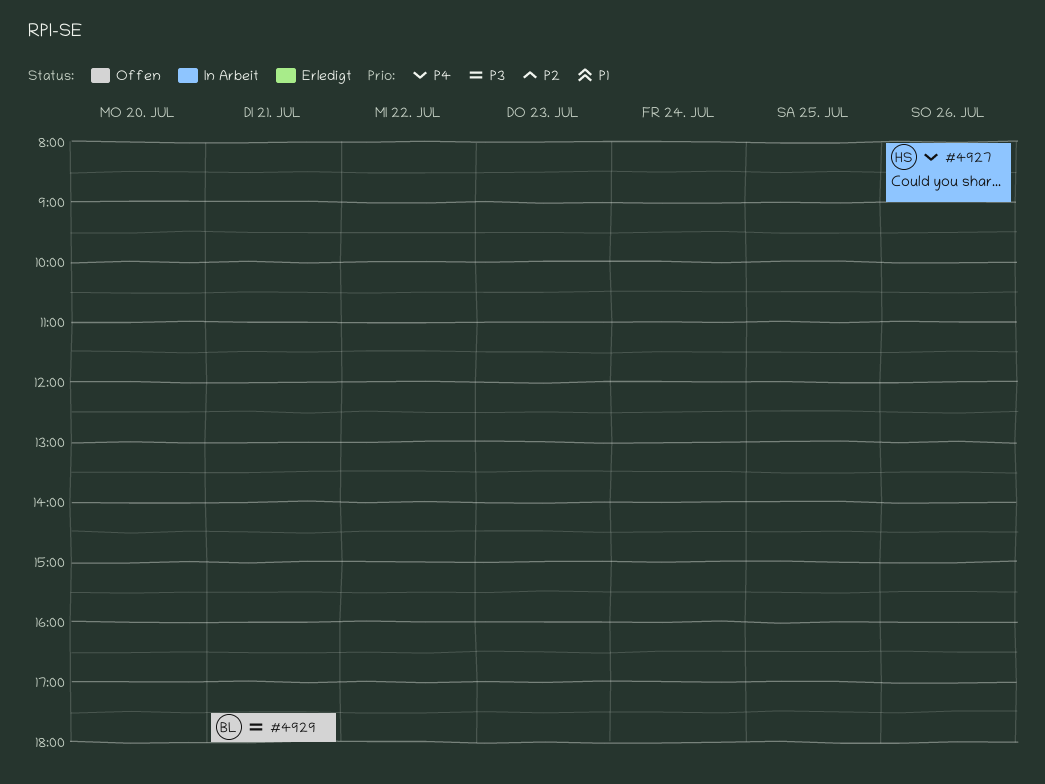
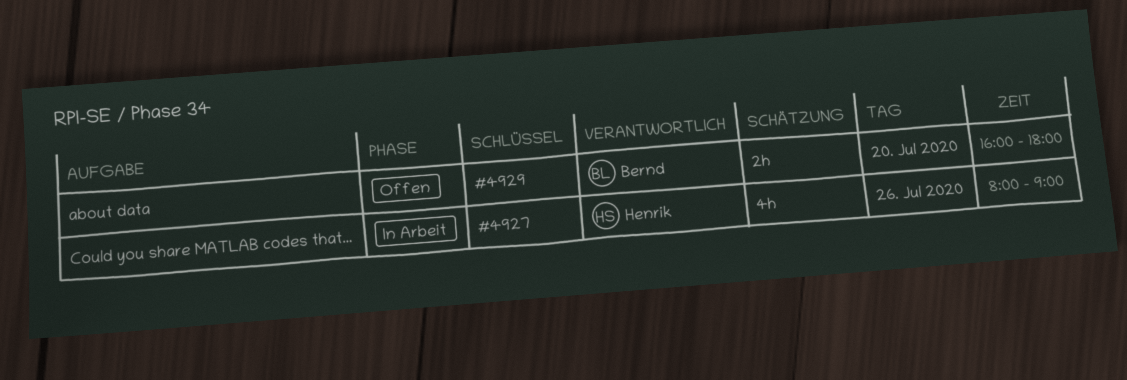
#4929, day: Jul 21 -> Jul 20
#4929, begins: 17:30 -> 16:00

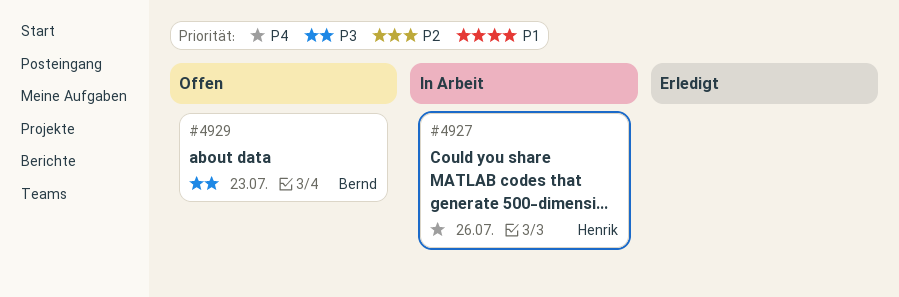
#4929, day: Jul 20 -> Jul 23

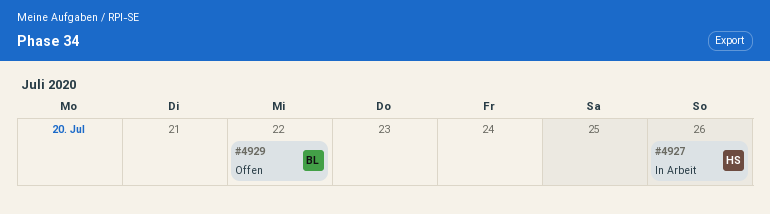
#4929, day: Jul 23 -> Jul 22

